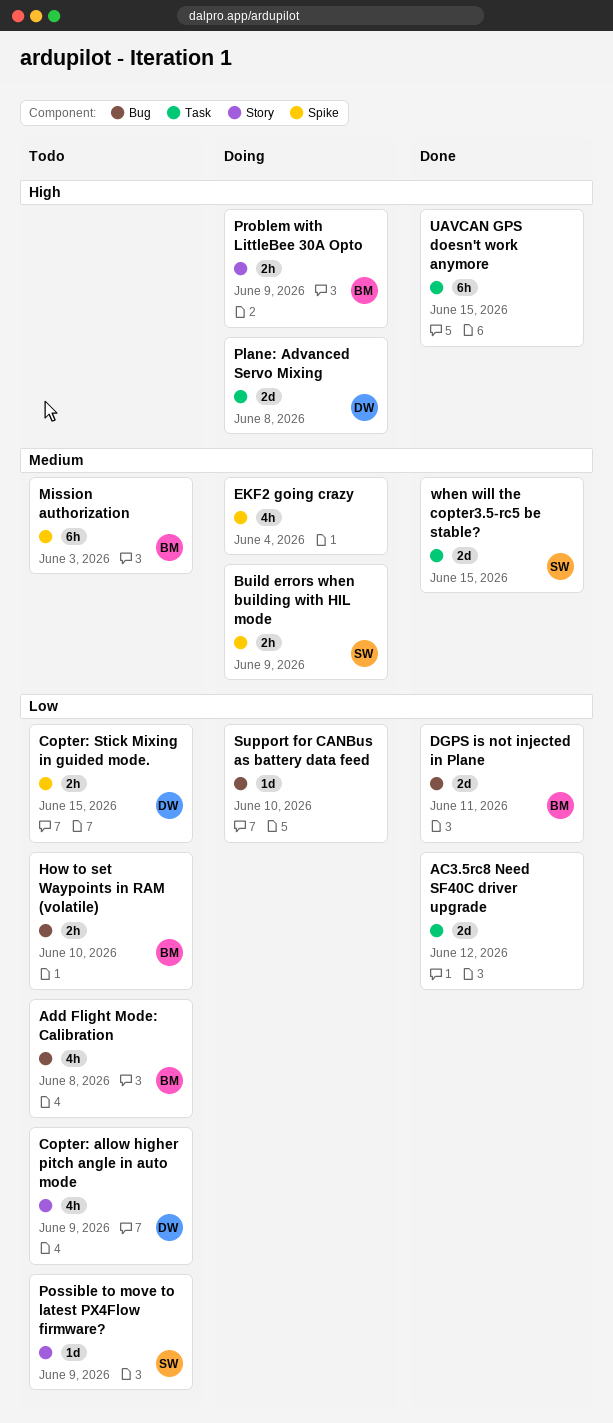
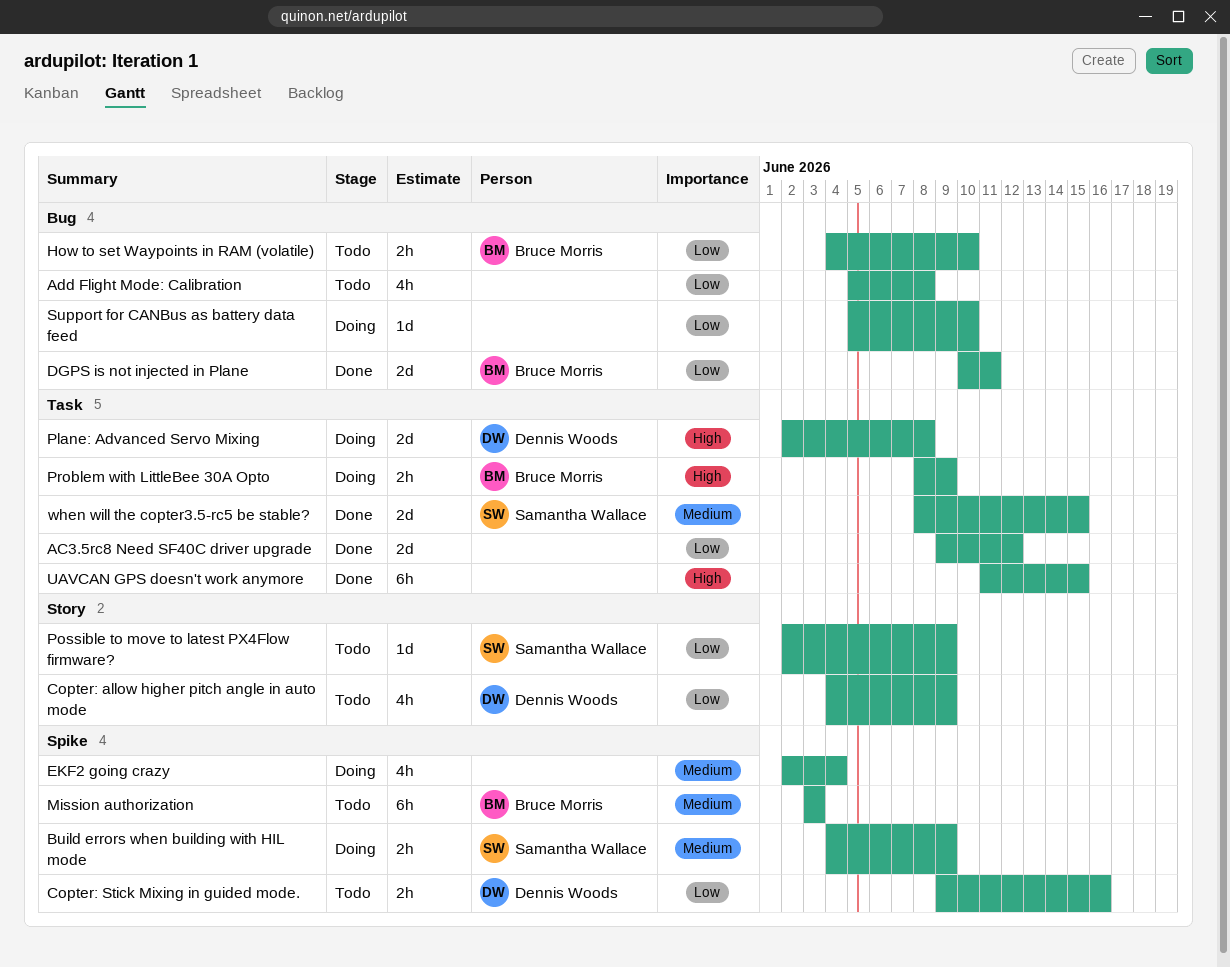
Add Flight Mode: Calibration, owner: Bruce Morris -> none
Copter: Stick Mixing in guided mode., due: Jun 15 -> Jun 16
Problem with LittleBee 30A Opto, label: Story -> Task

